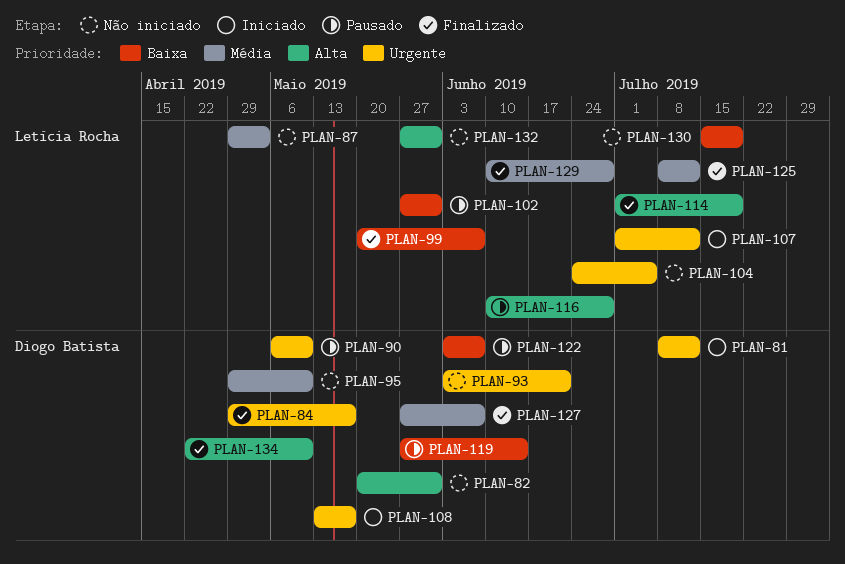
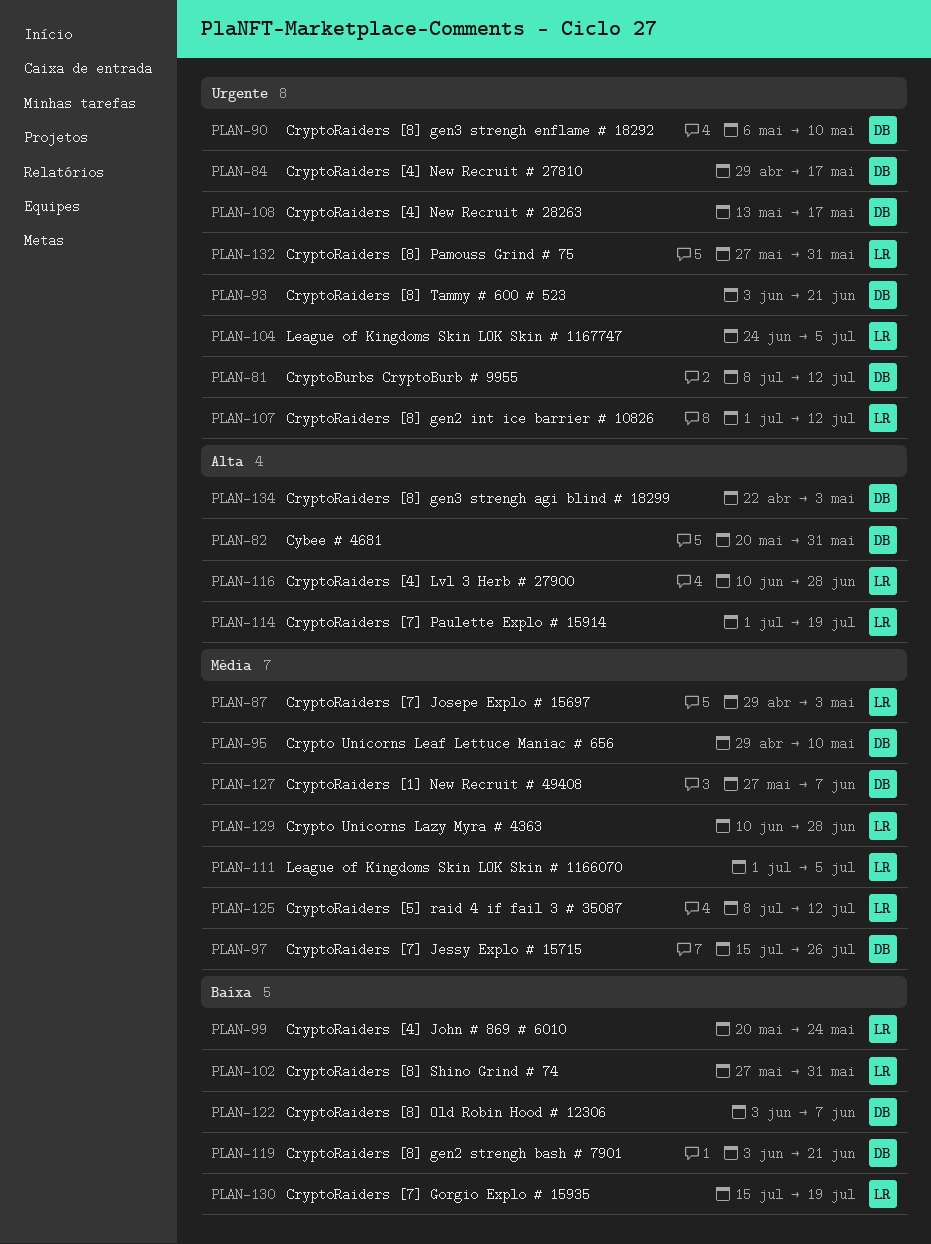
PLAN-97: none -> present
PLAN-99, due: Jun 7 -> May 24
PLAN-111: none -> present
PLAN-119, start: May 27 -> Jun 3
PLAN-119, due: Jun 14 -> Jun 21
PLAN-132, priority: Alta -> Urgente
PLAN-134, due: May 10 -> May 3

